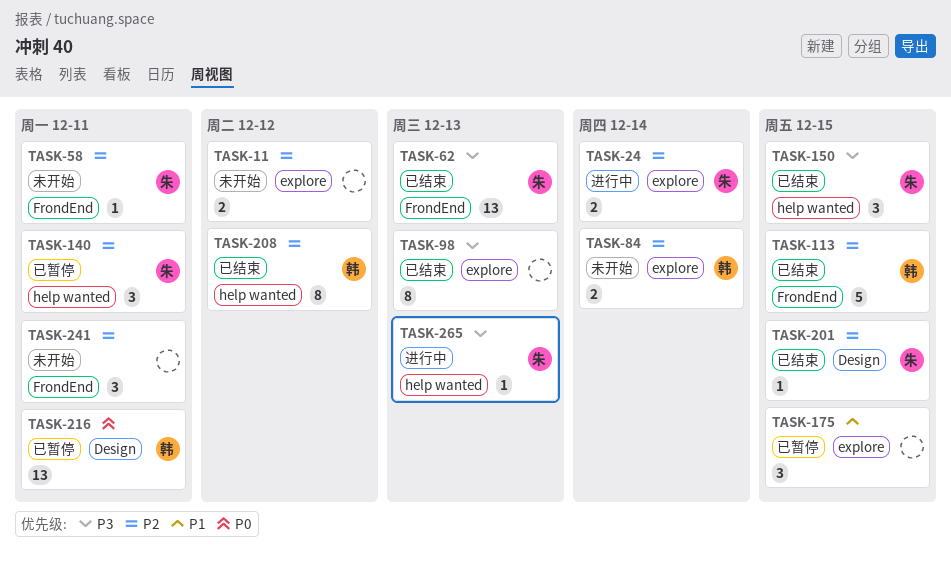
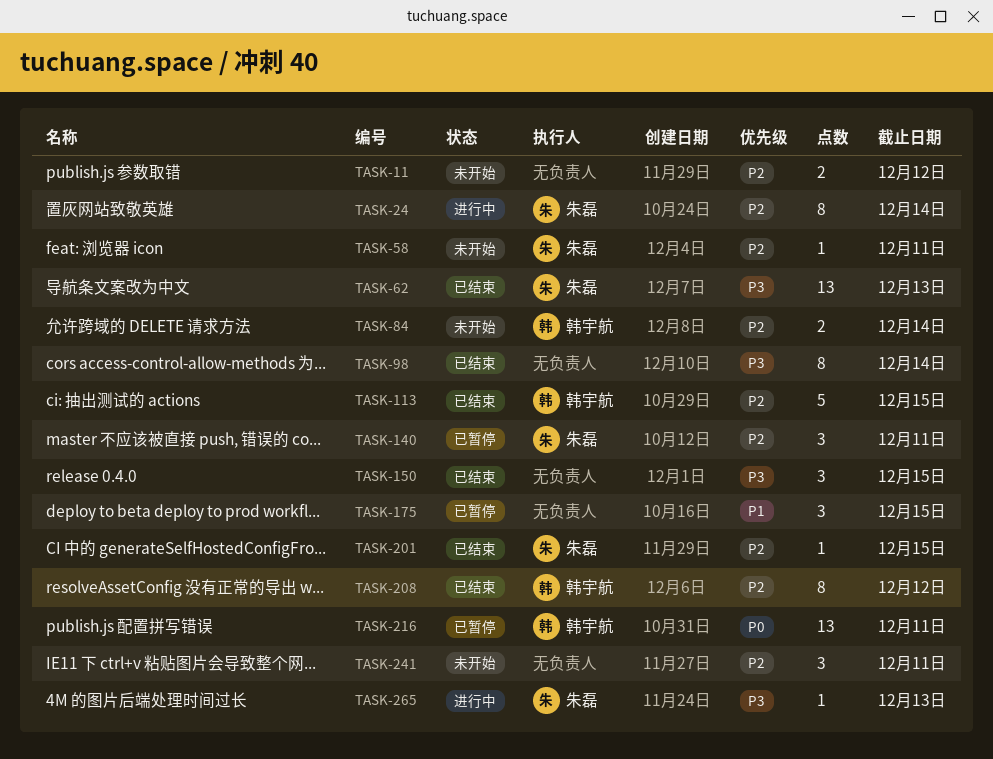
TASK-24, estimate: 2 -> 8
TASK-98, due: Dec 13 -> Dec 14
TASK-150, owner: 朱磊 -> none

